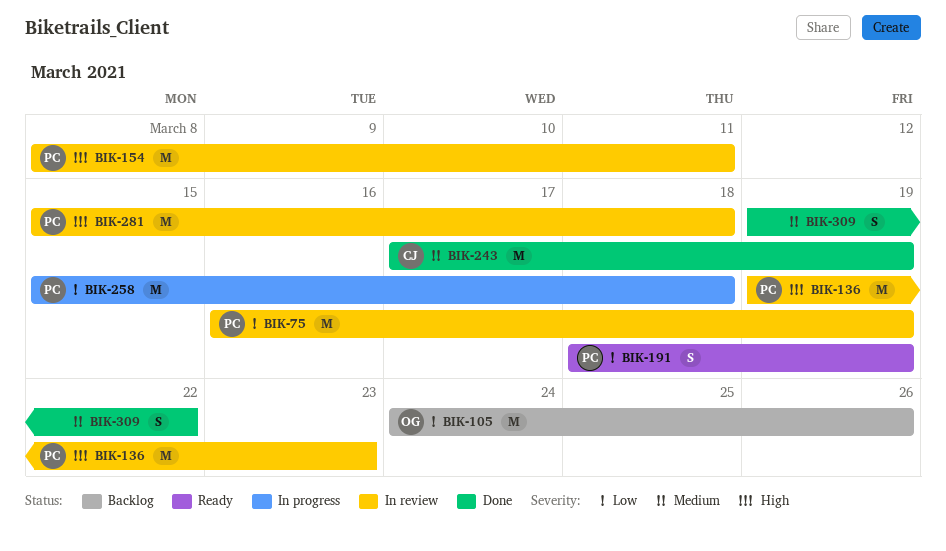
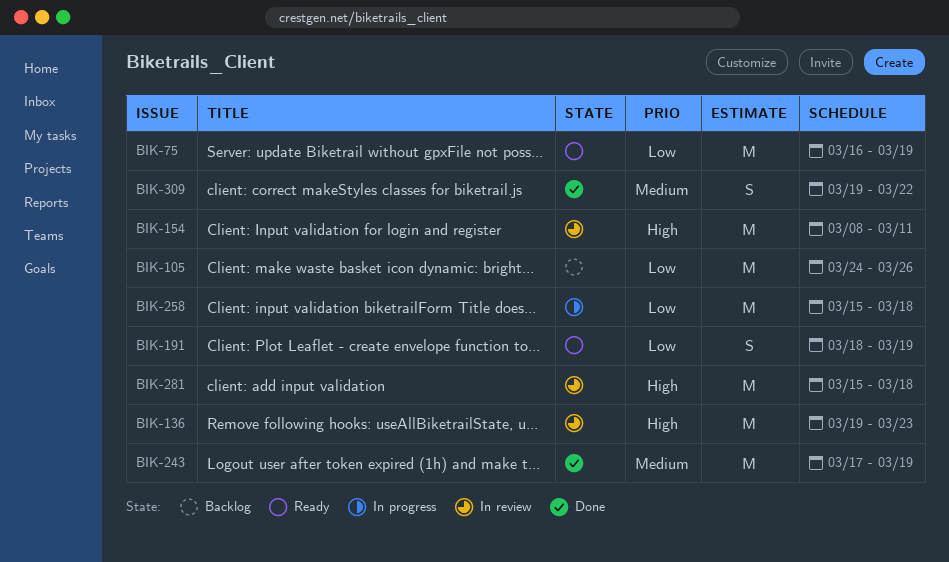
BIK-75, status: In review -> Ready

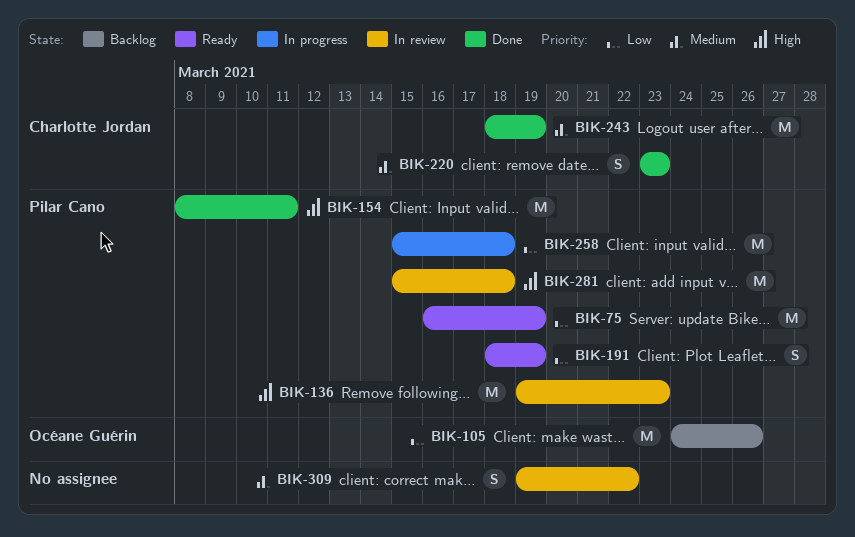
BIK-154, status: In review -> Done
BIK-220: none -> present
BIK-243, start: Mar 17 -> Mar 18
BIK-309, status: Done -> In review

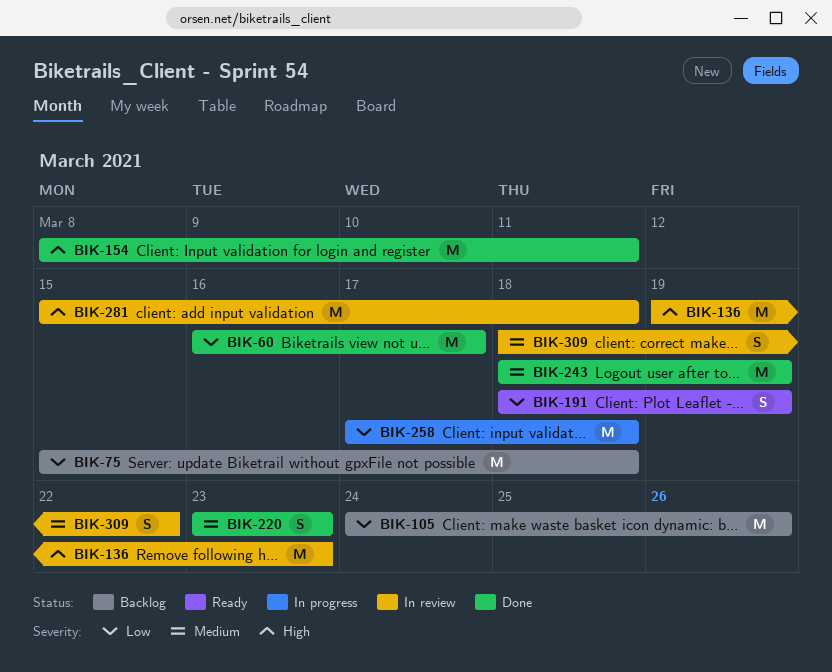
BIK-60: none -> present
BIK-75, status: Ready -> Backlog
BIK-75, start: Mar 16 -> Mar 15
BIK-75, due: Mar 19 -> Mar 18
BIK-258, start: Mar 15 -> Mar 17
BIK-309, start: Mar 19 -> Mar 18

